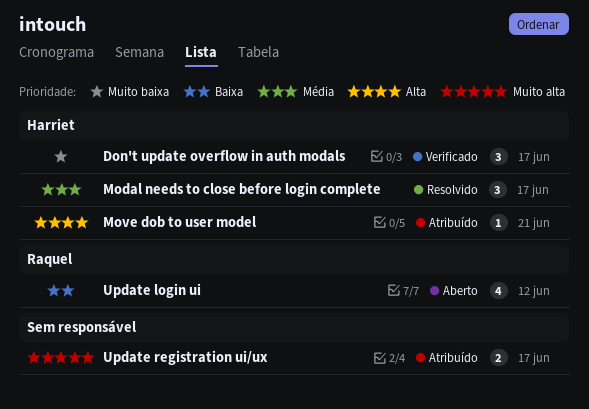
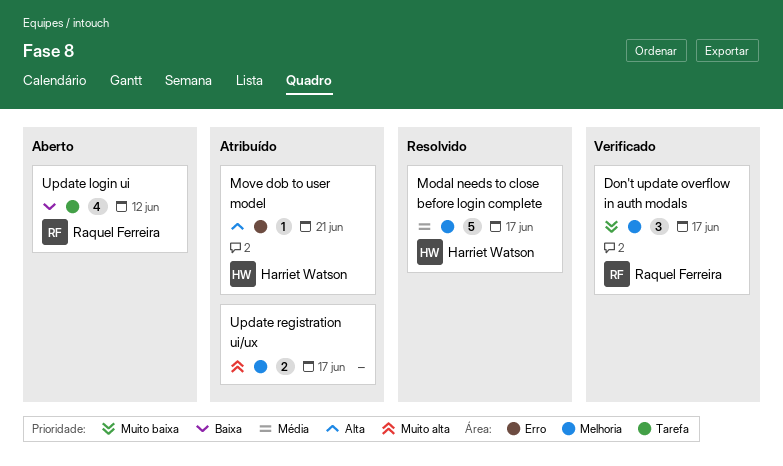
Don't update overflow in auth modals, owner: Harriet Watson -> Raquel Ferreira
Modal needs to close before login complete, estimate: 3 -> 5

